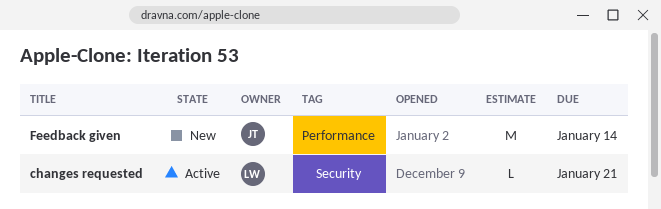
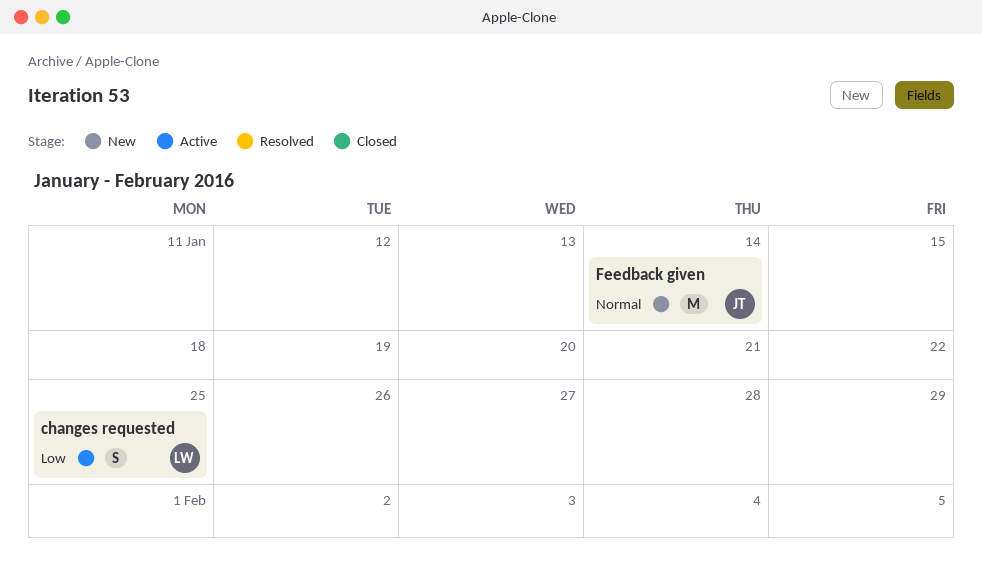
changes requested, estimate: L -> S
changes requested, due: Jan 21 -> Jan 25

